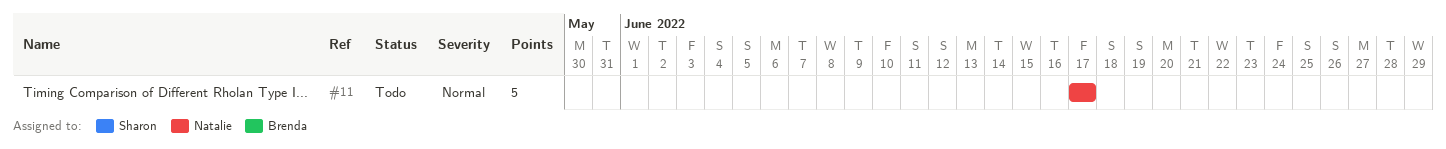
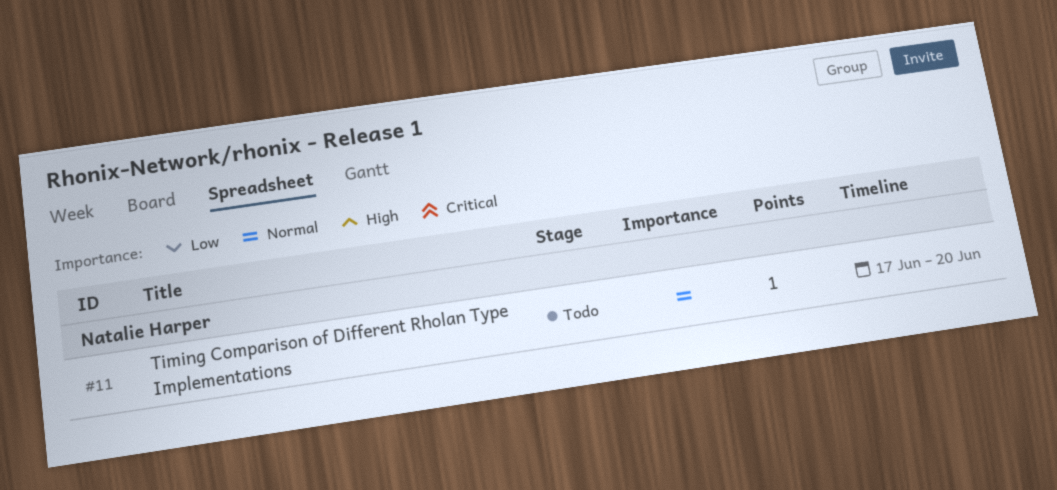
#11, estimate: 5 -> 1
#11, due: Jun 17 -> Jun 20

